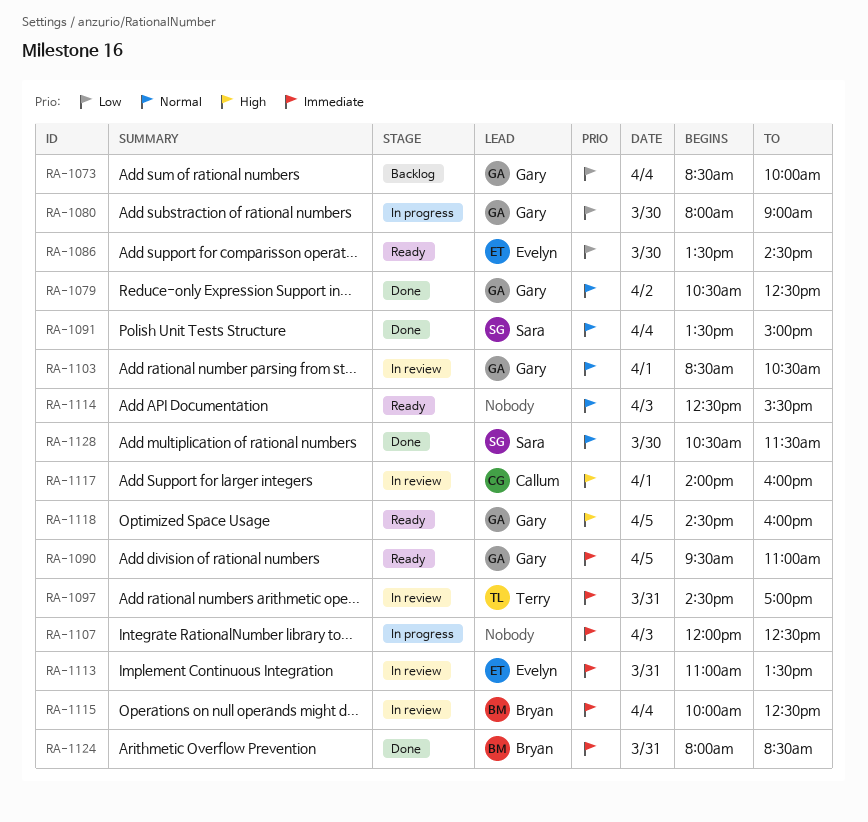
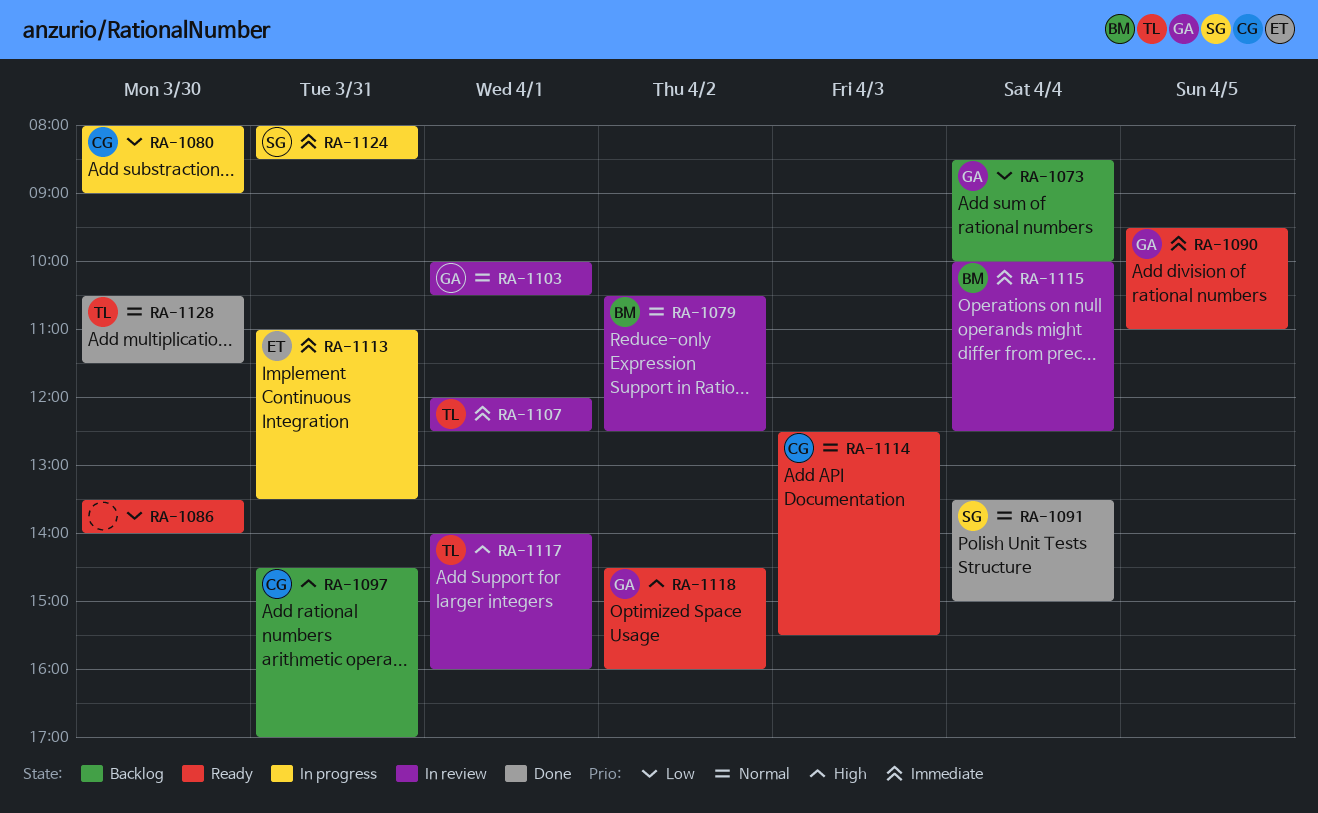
RA-1079, status: Done -> In review
RA-1079, owner: Gary -> Bryan
RA-1080, owner: Gary -> Callum
RA-1086, owner: Evelyn -> none
RA-1086, ends: 14:30 -> 14:00
RA-1097, status: In review -> Backlog
RA-1097, owner: Terry -> Callum
RA-1097, priority: Immediate -> High
RA-1103, begins: 08:30 -> 10:00
RA-1107, status: In progress -> In review
RA-1107, owner: none -> Terry
RA-1107, day: Apr 3 -> Apr 1
RA-1113, status: In review -> In progress
RA-1114, owner: none -> Callum
RA-1117, owner: Callum -> Terry
RA-1118, day: Apr 5 -> Apr 2
RA-1124, status: Done -> In progress
RA-1124, owner: Bryan -> Sara
RA-1128, owner: Sara -> Terry

